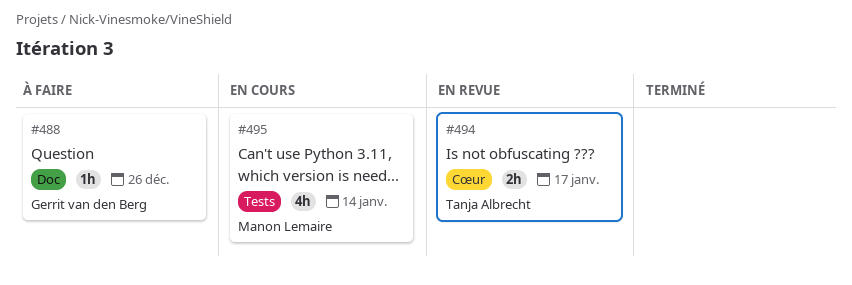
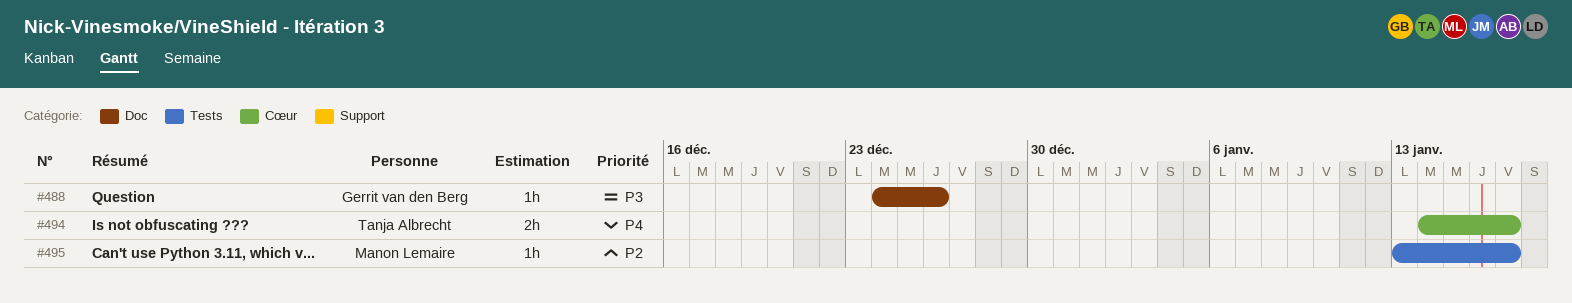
#495, estimate: 4h -> 1h
#495, due: Jan 14 -> Jan 17

